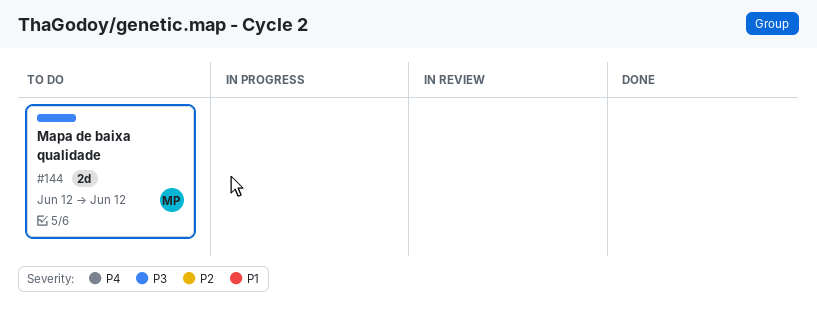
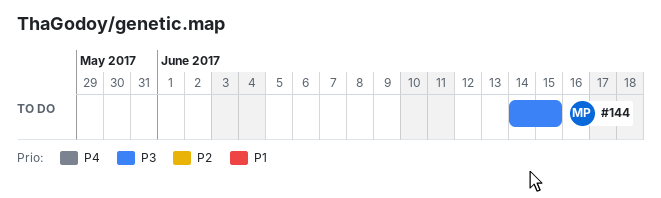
#144, start: Jun 12 -> Jun 14
#144, due: Jun 12 -> Jun 15

